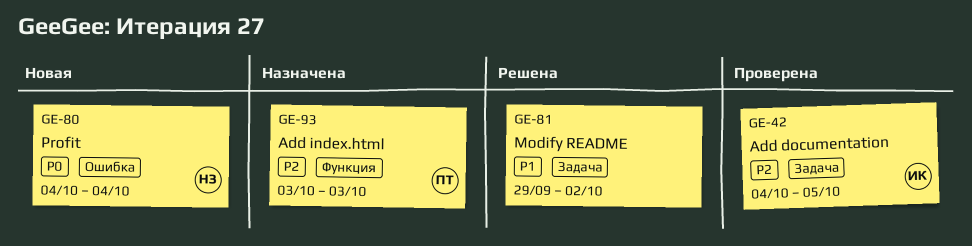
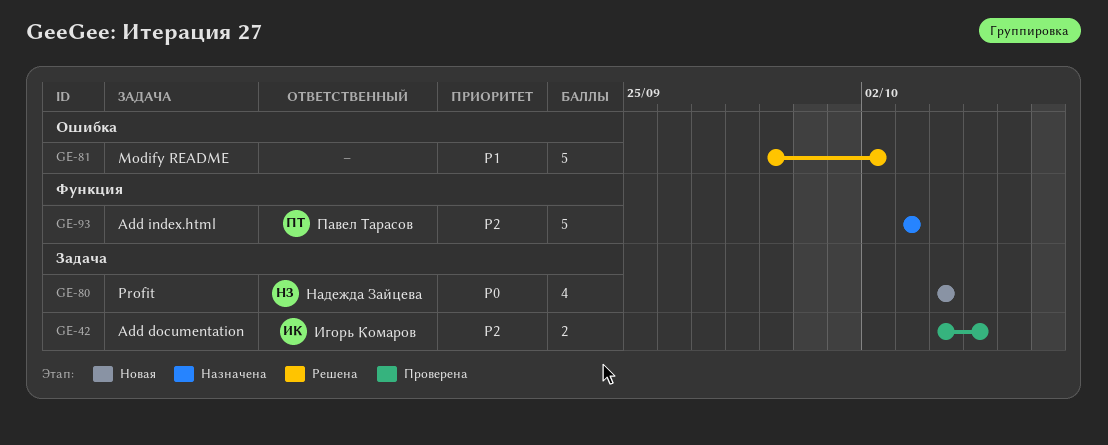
GE-80, label: Ошибка -> Задача
GE-81, label: Задача -> Ошибка

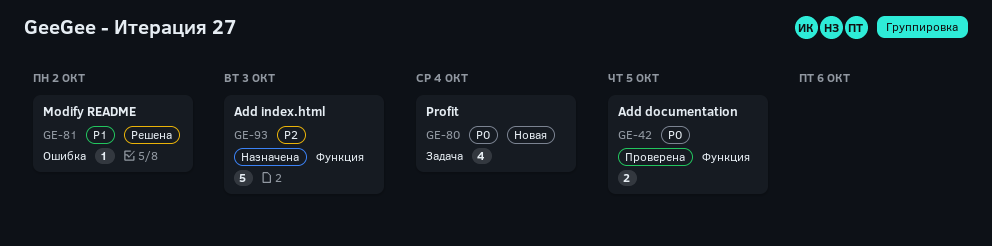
GE-42, priority: P2 -> P0
GE-42, label: Задача -> Функция
GE-81, estimate: 5 -> 1

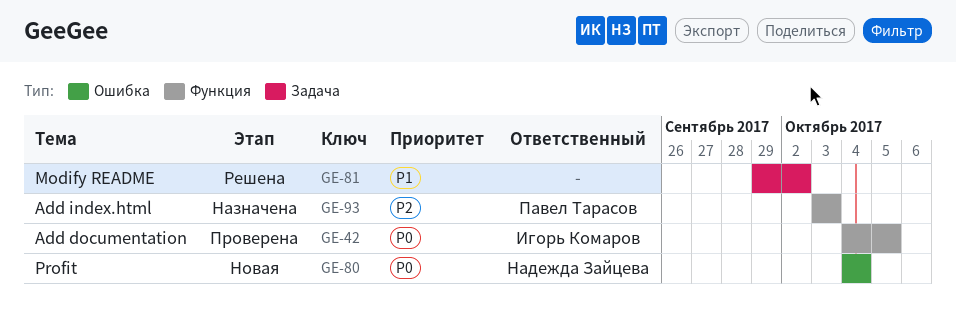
GE-80, label: Задача -> Ошибка
GE-81, label: Ошибка -> Задача

